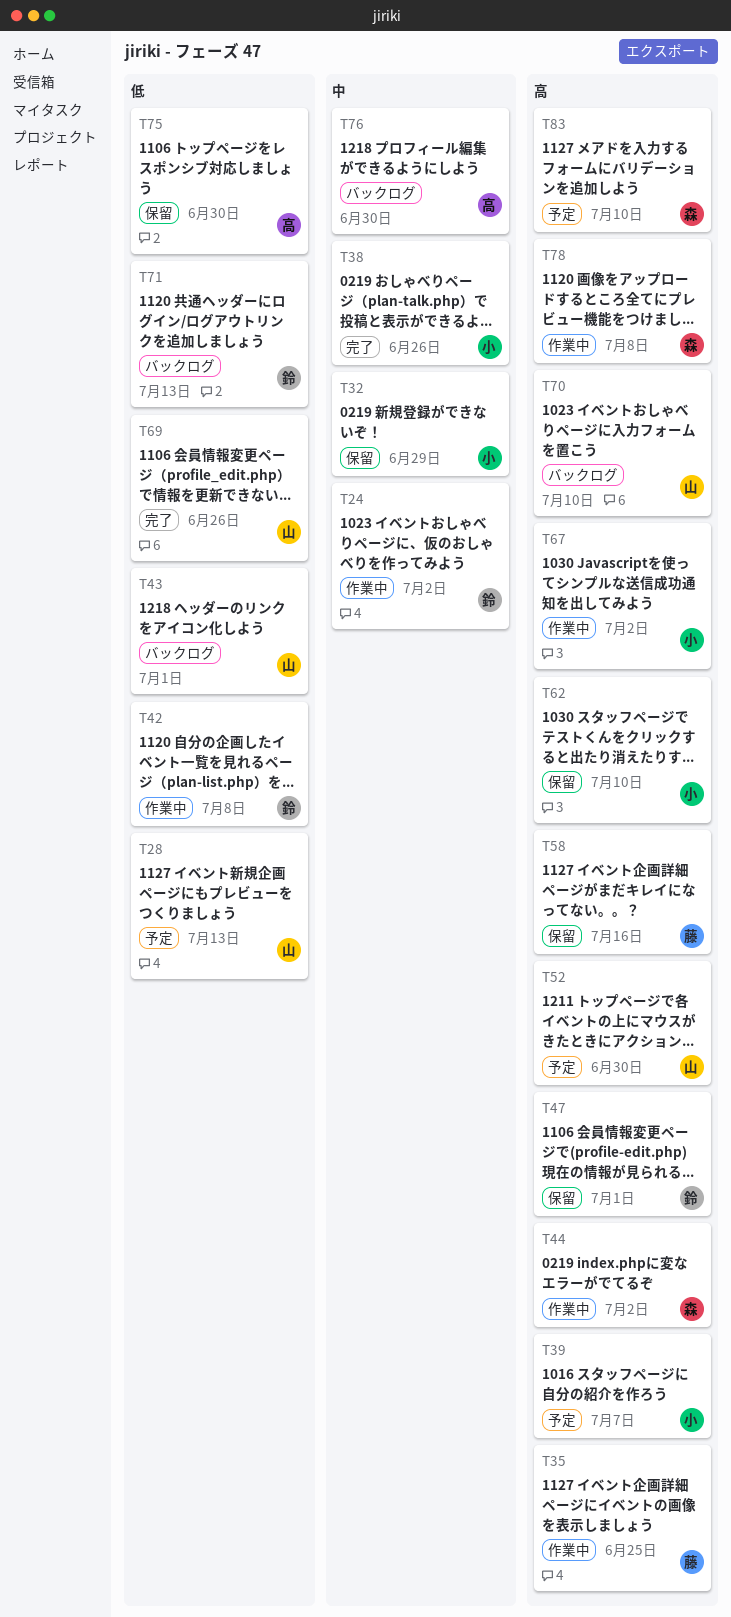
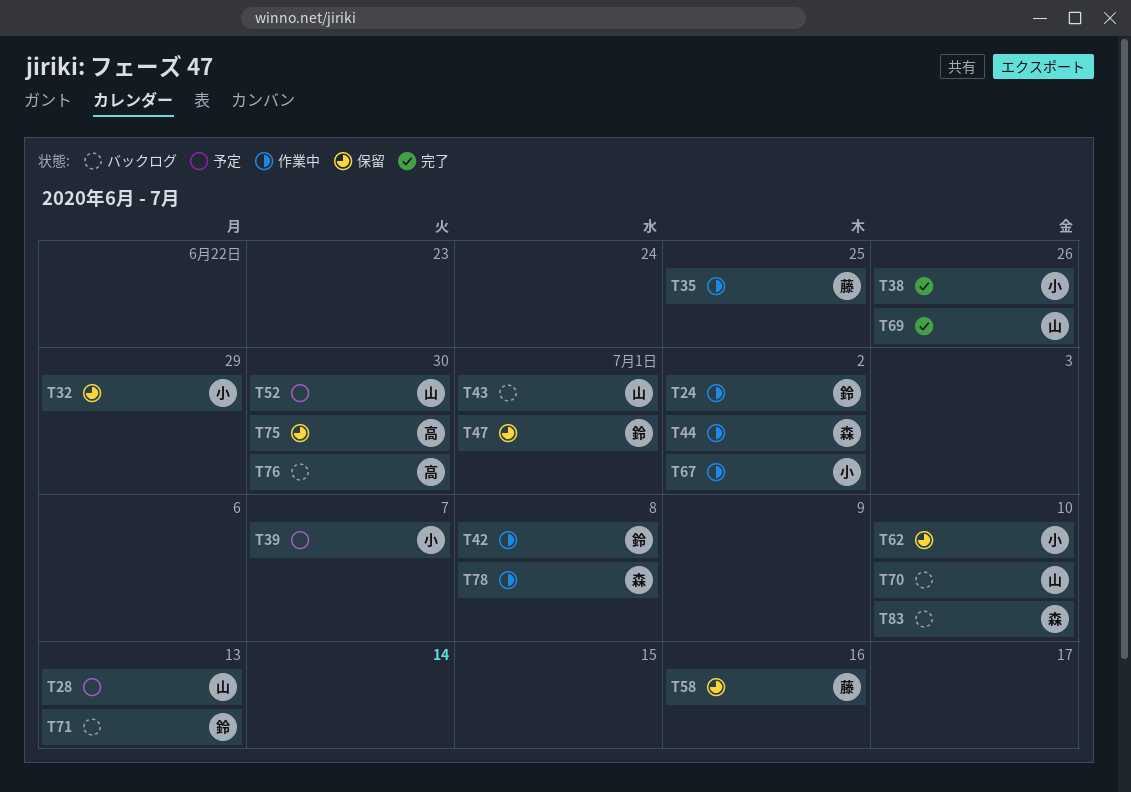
T83, status: 予定 -> バックログ

